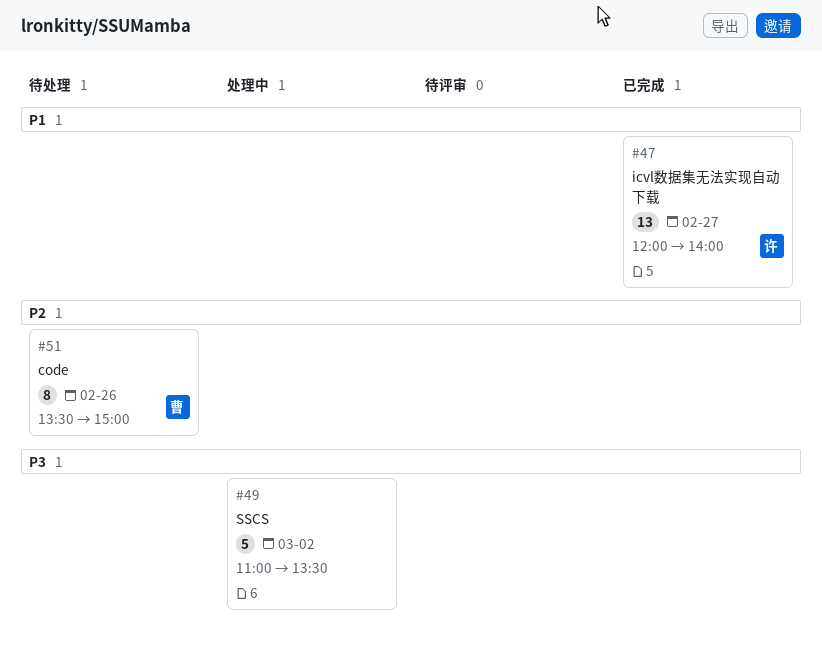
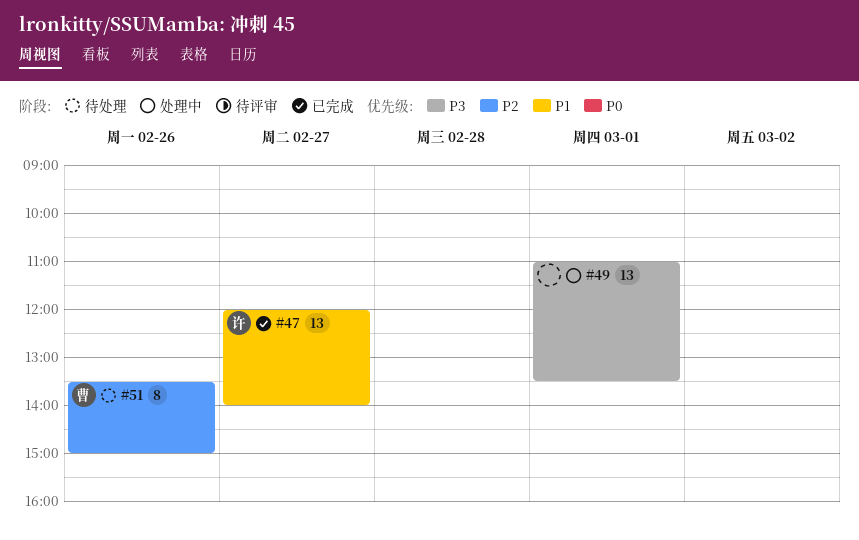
#49, estimate: 5 -> 13
#49, day: Mar 2 -> Mar 1

